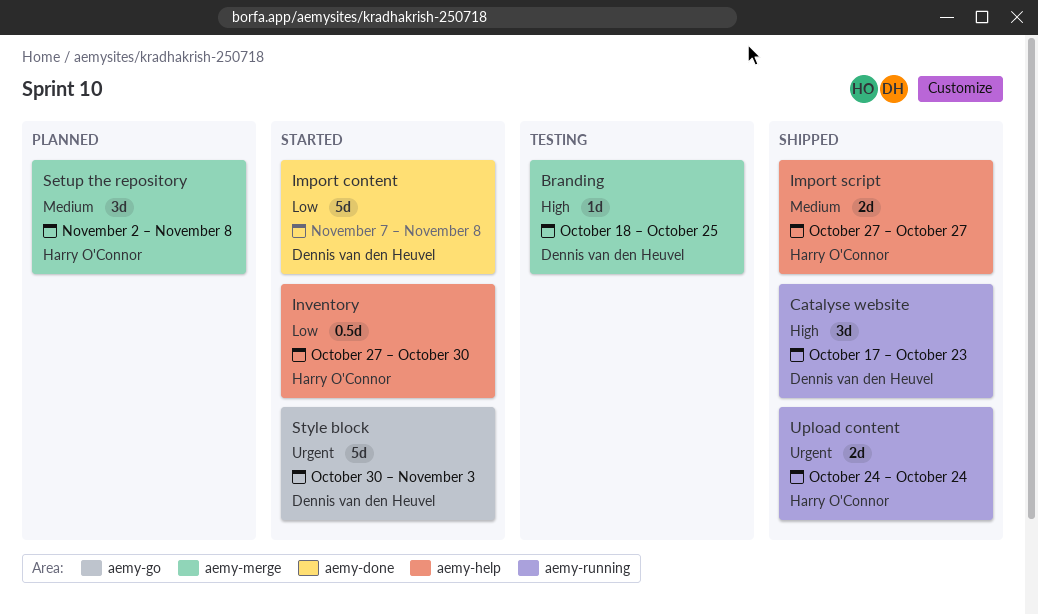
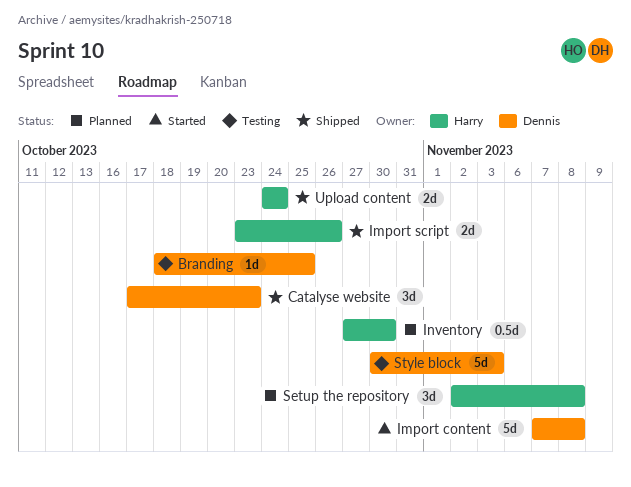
Import script, start: Oct 27 -> Oct 23
Import script, due: Oct 27 -> Oct 26
Inventory, status: Started -> Planned
Style block, status: Started -> Testing

